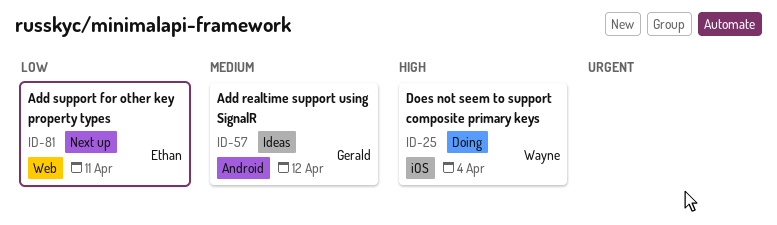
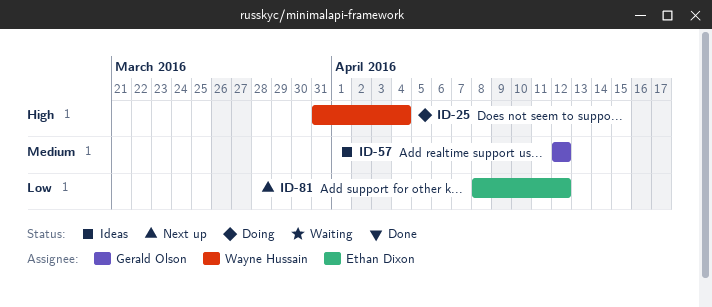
ID-81, due: Apr 11 -> Apr 12

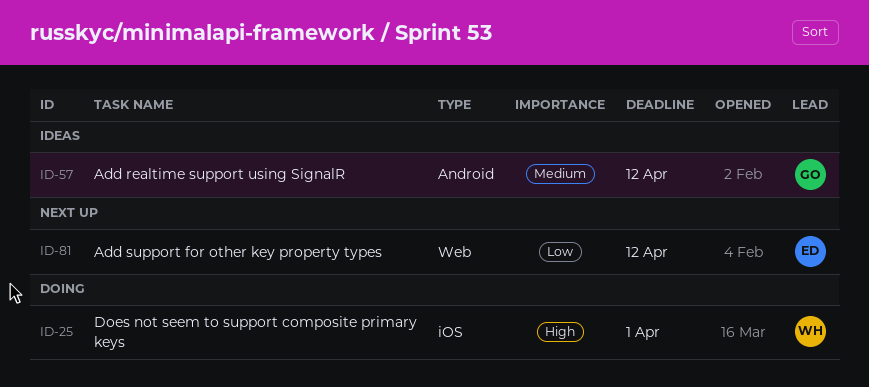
ID-25, due: Apr 4 -> Apr 1

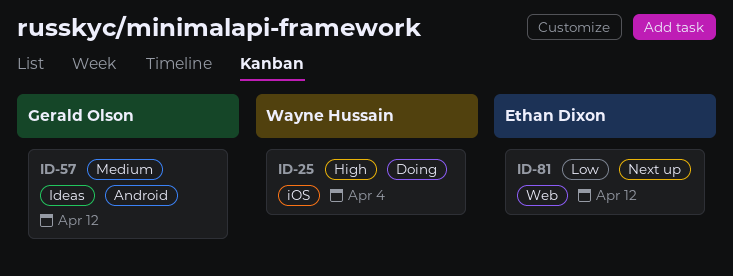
ID-25, due: Apr 1 -> Apr 4

